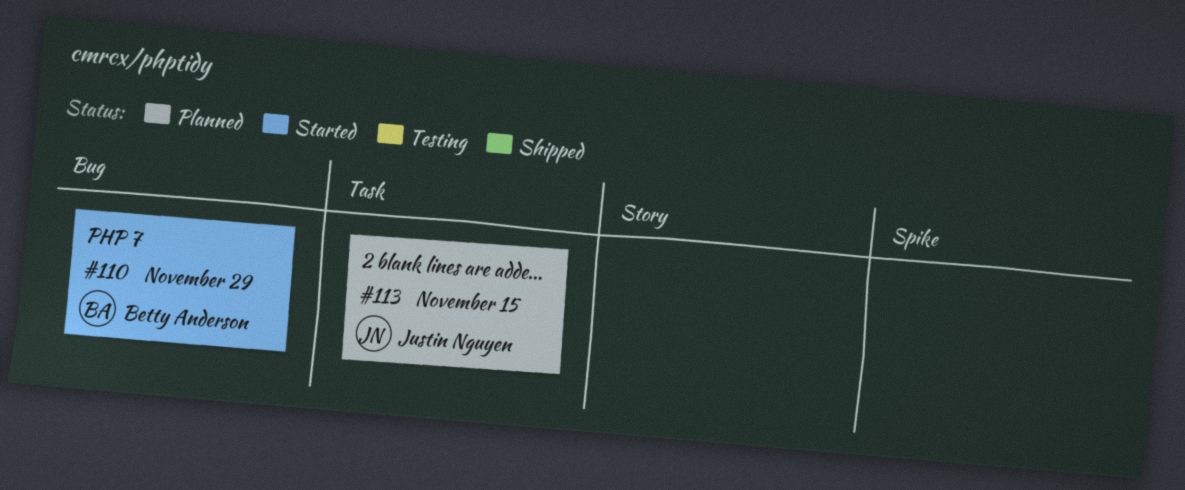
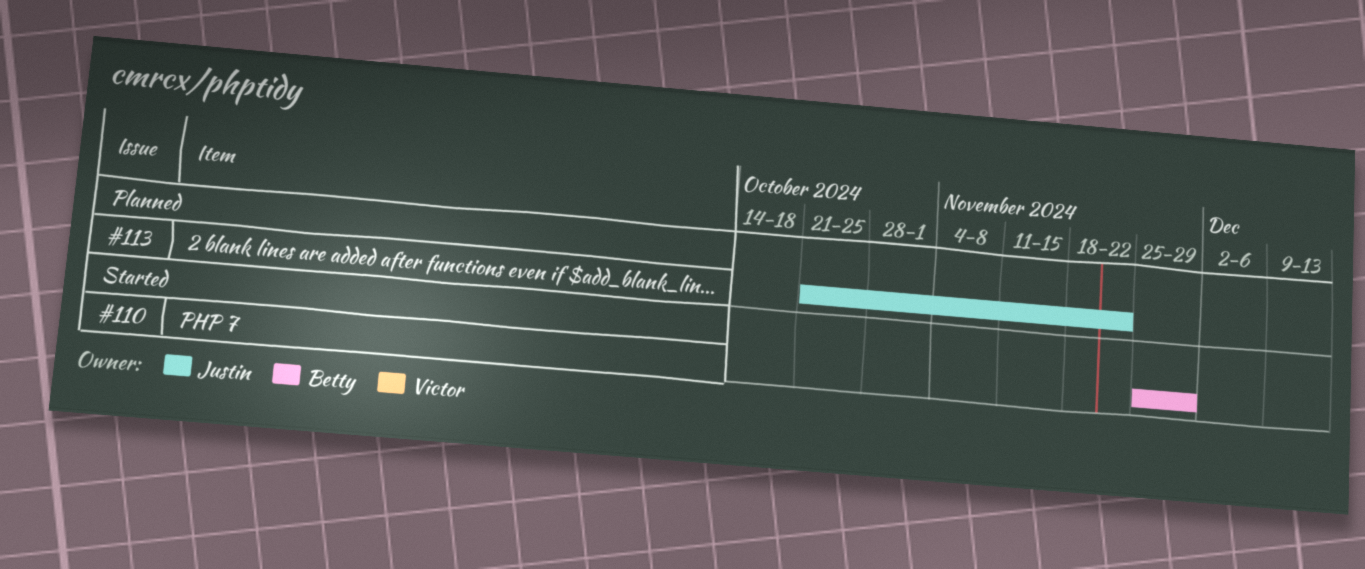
#113, due: Nov 15 -> Nov 22

